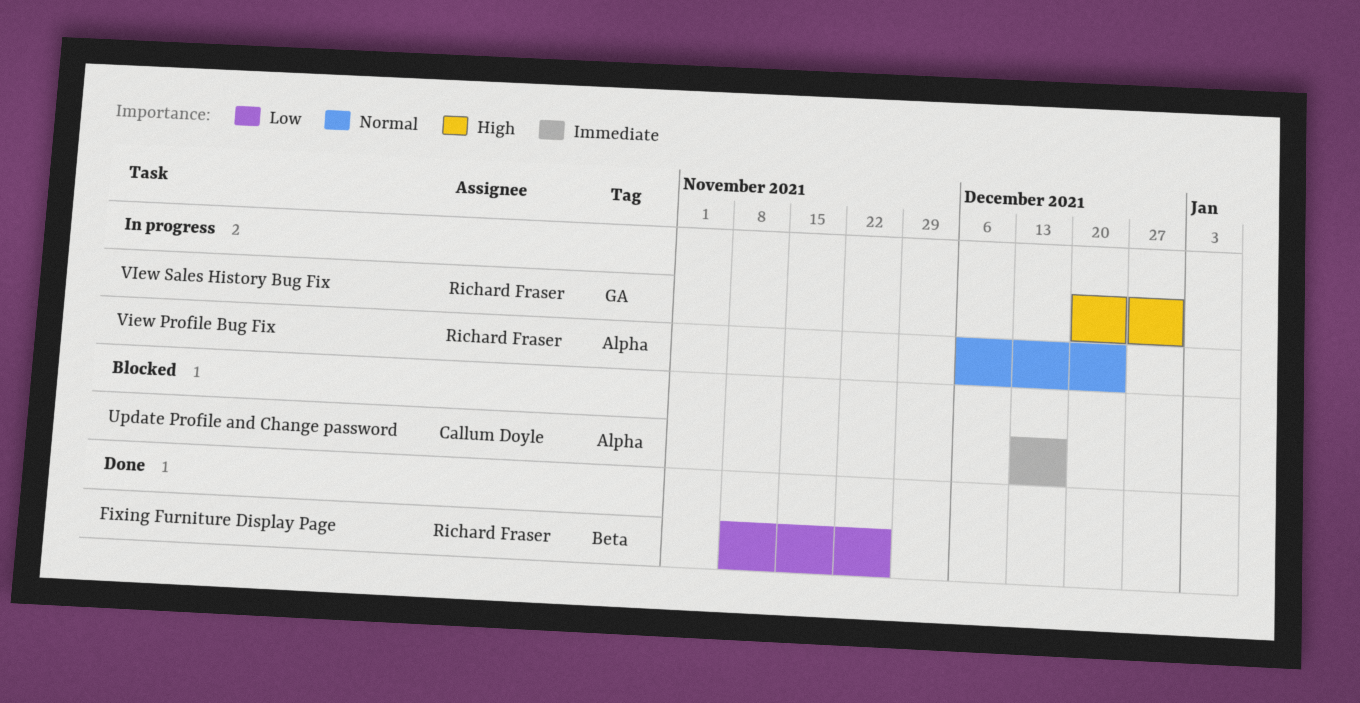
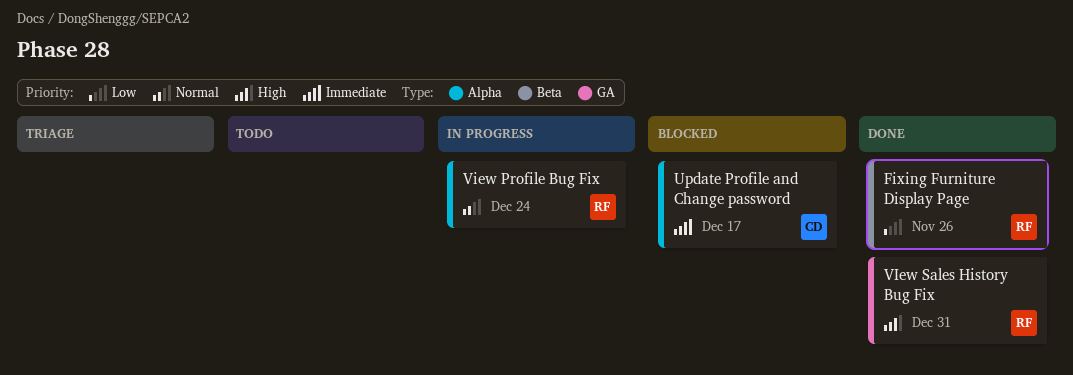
VIew Sales History Bug Fix, status: In progress -> Done

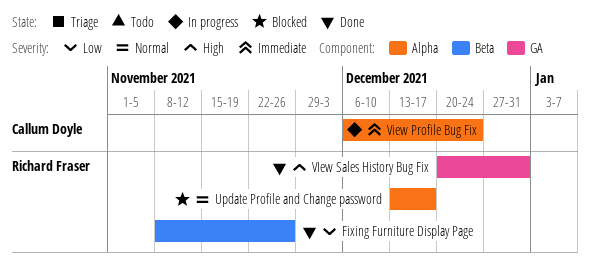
Update Profile and Change password, owner: Callum Doyle -> Richard Fraser
Update Profile and Change password, priority: Immediate -> Normal
View Profile Bug Fix, owner: Richard Fraser -> Callum Doyle
View Profile Bug Fix, priority: Normal -> Immediate

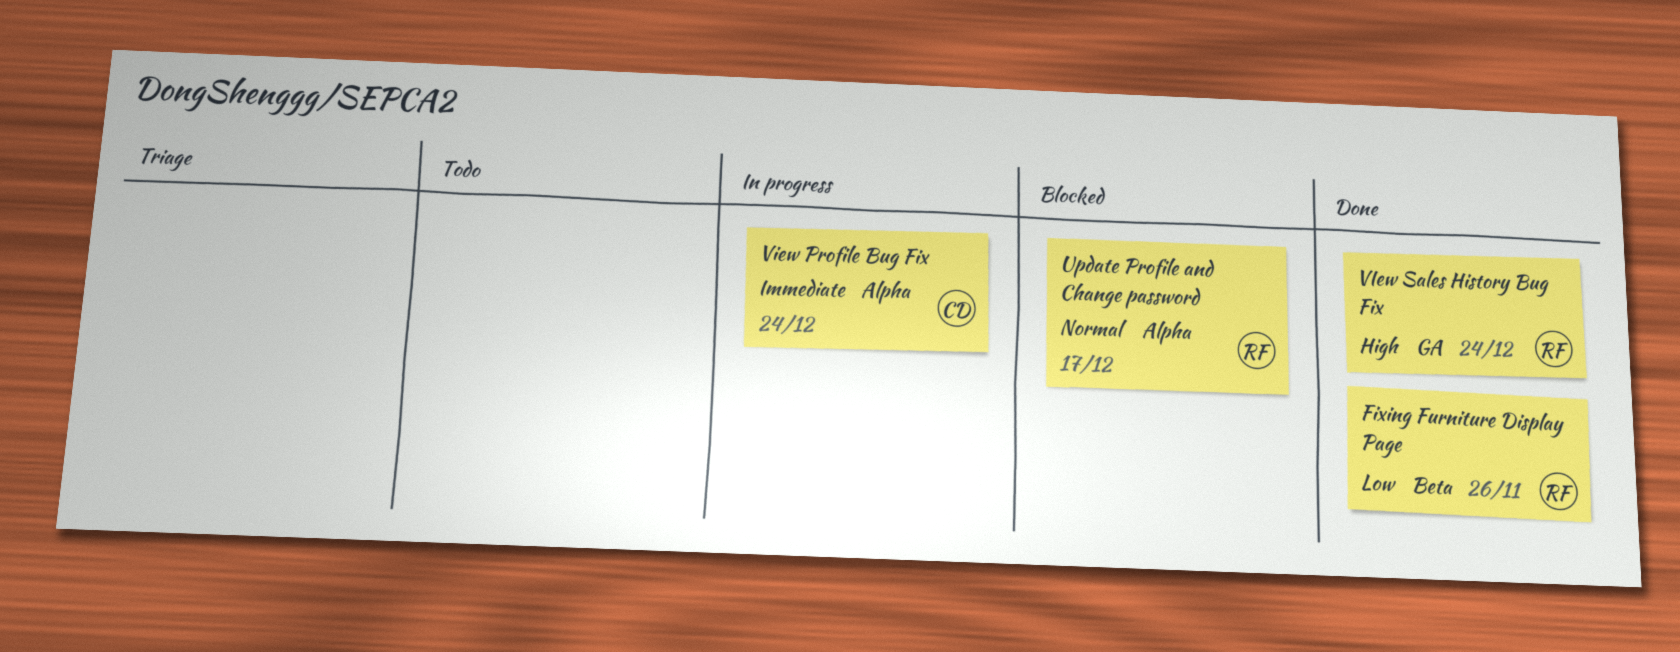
VIew Sales History Bug Fix, due: Dec 31 -> Dec 24

